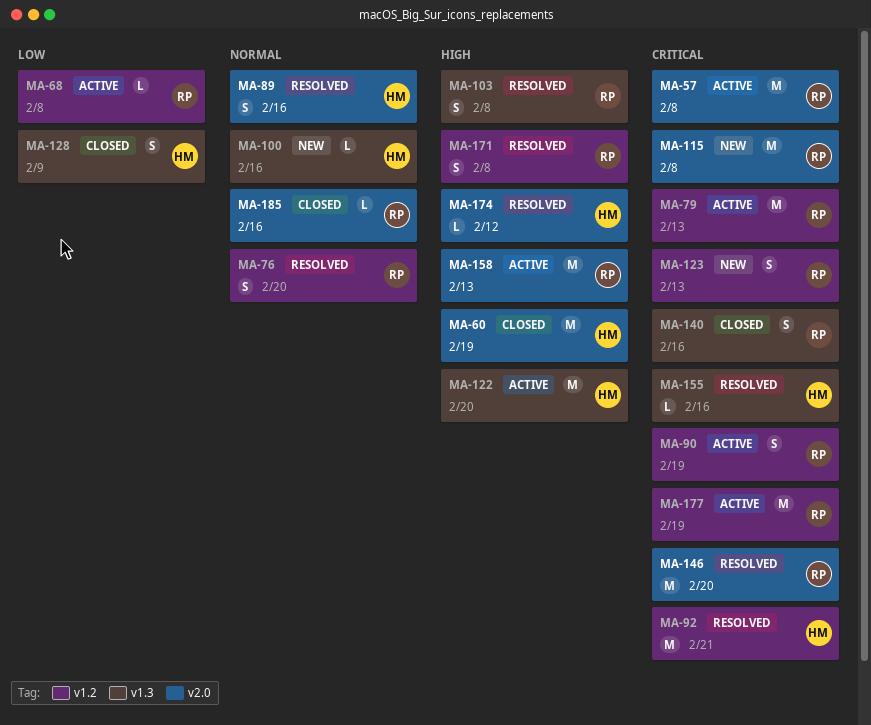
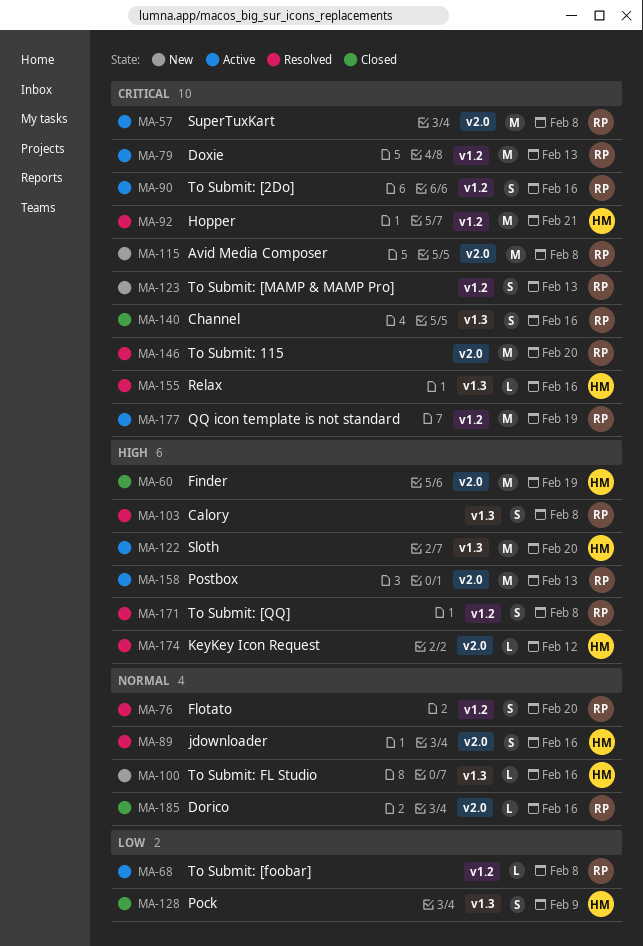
MA-90, due: Feb 19 -> Feb 16

